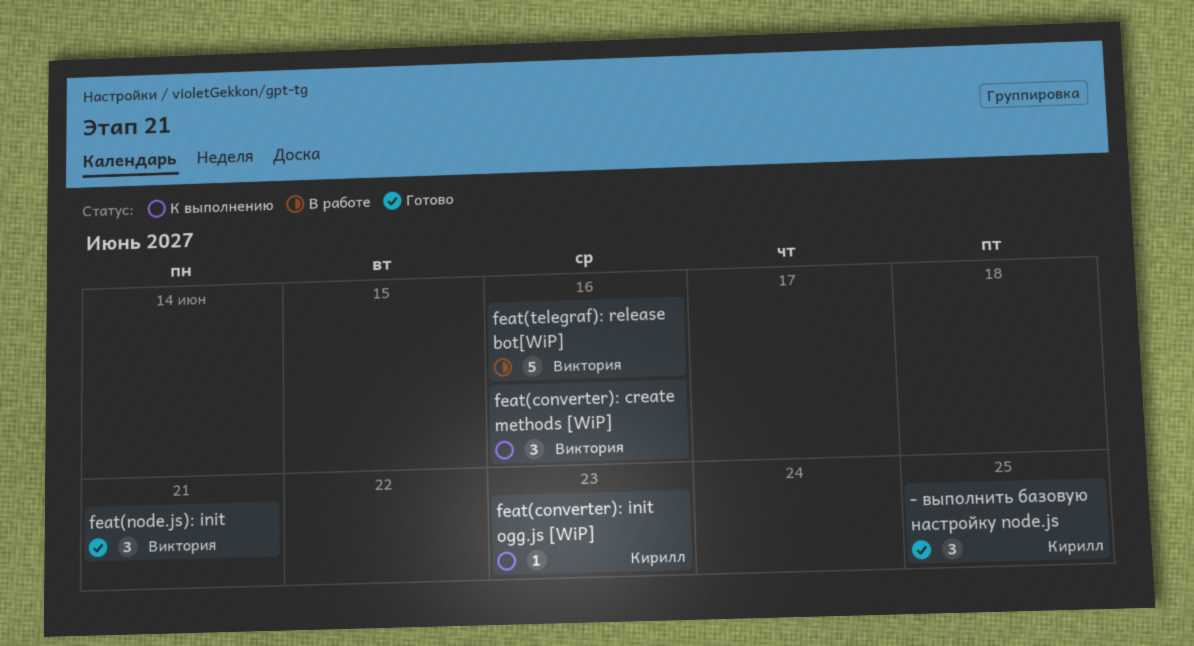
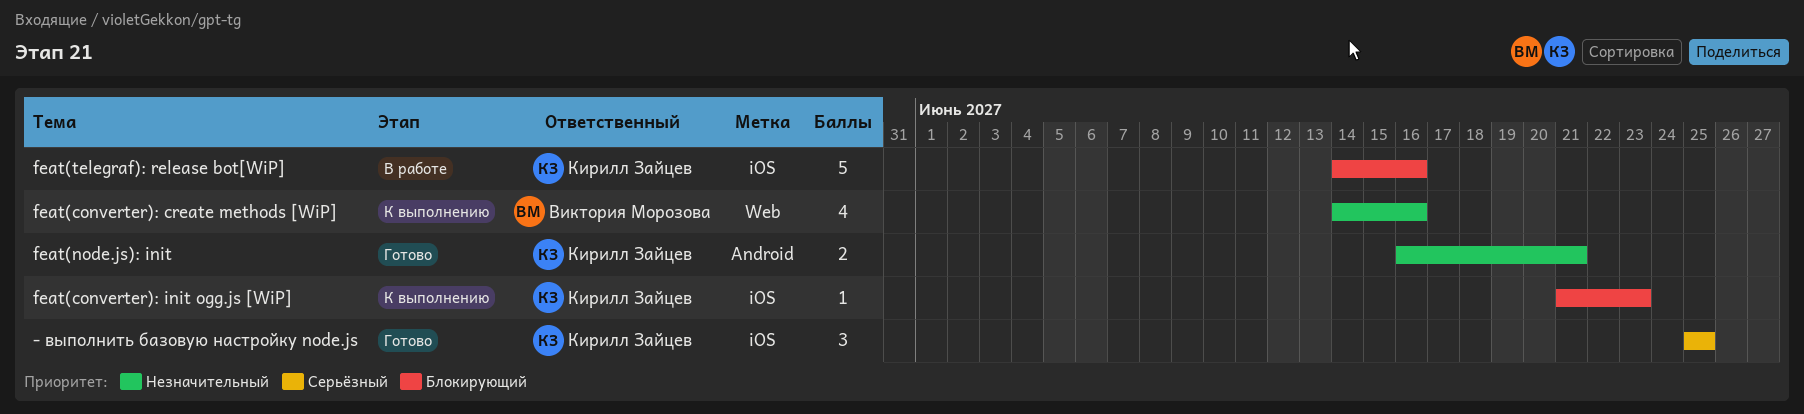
feat(converter): create methods [WiP], estimate: 3 -> 4
feat(node.js): init, owner: Виктория Морозова -> Кирилл Зайцев
feat(node.js): init, estimate: 3 -> 2
feat(telegraf): release bot[WiP], owner: Виктория Морозова -> Кирилл Зайцев

